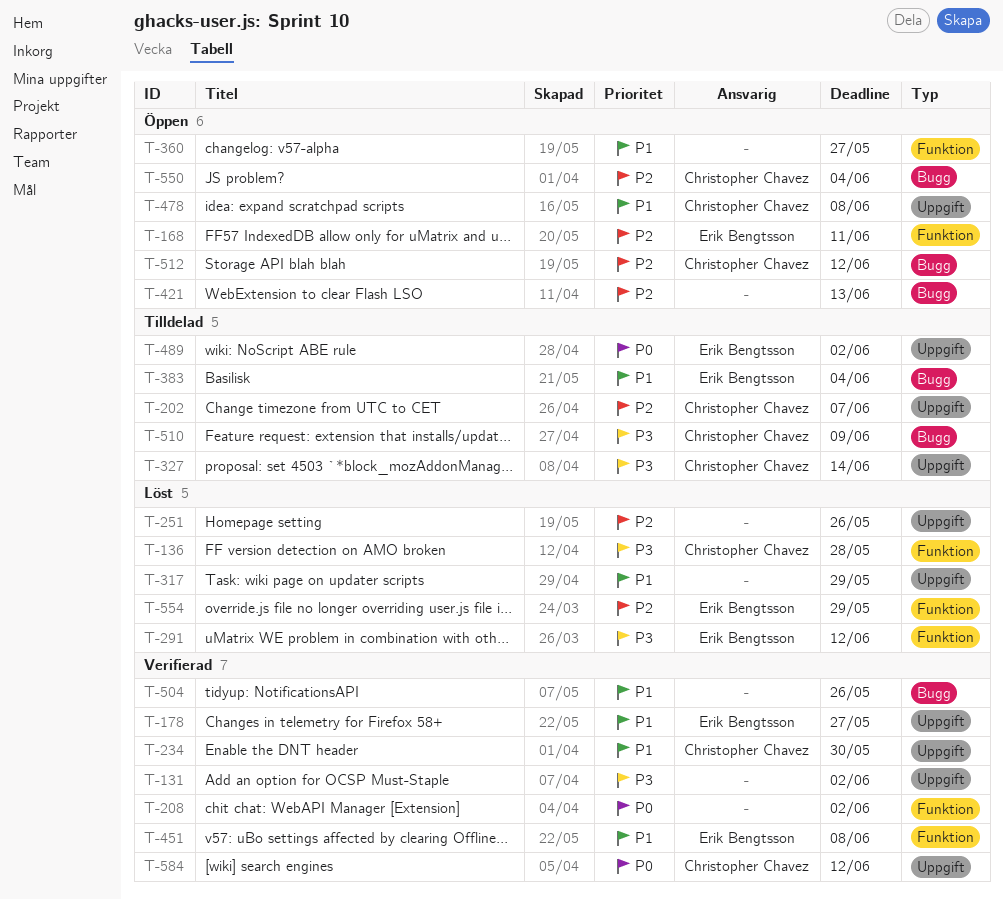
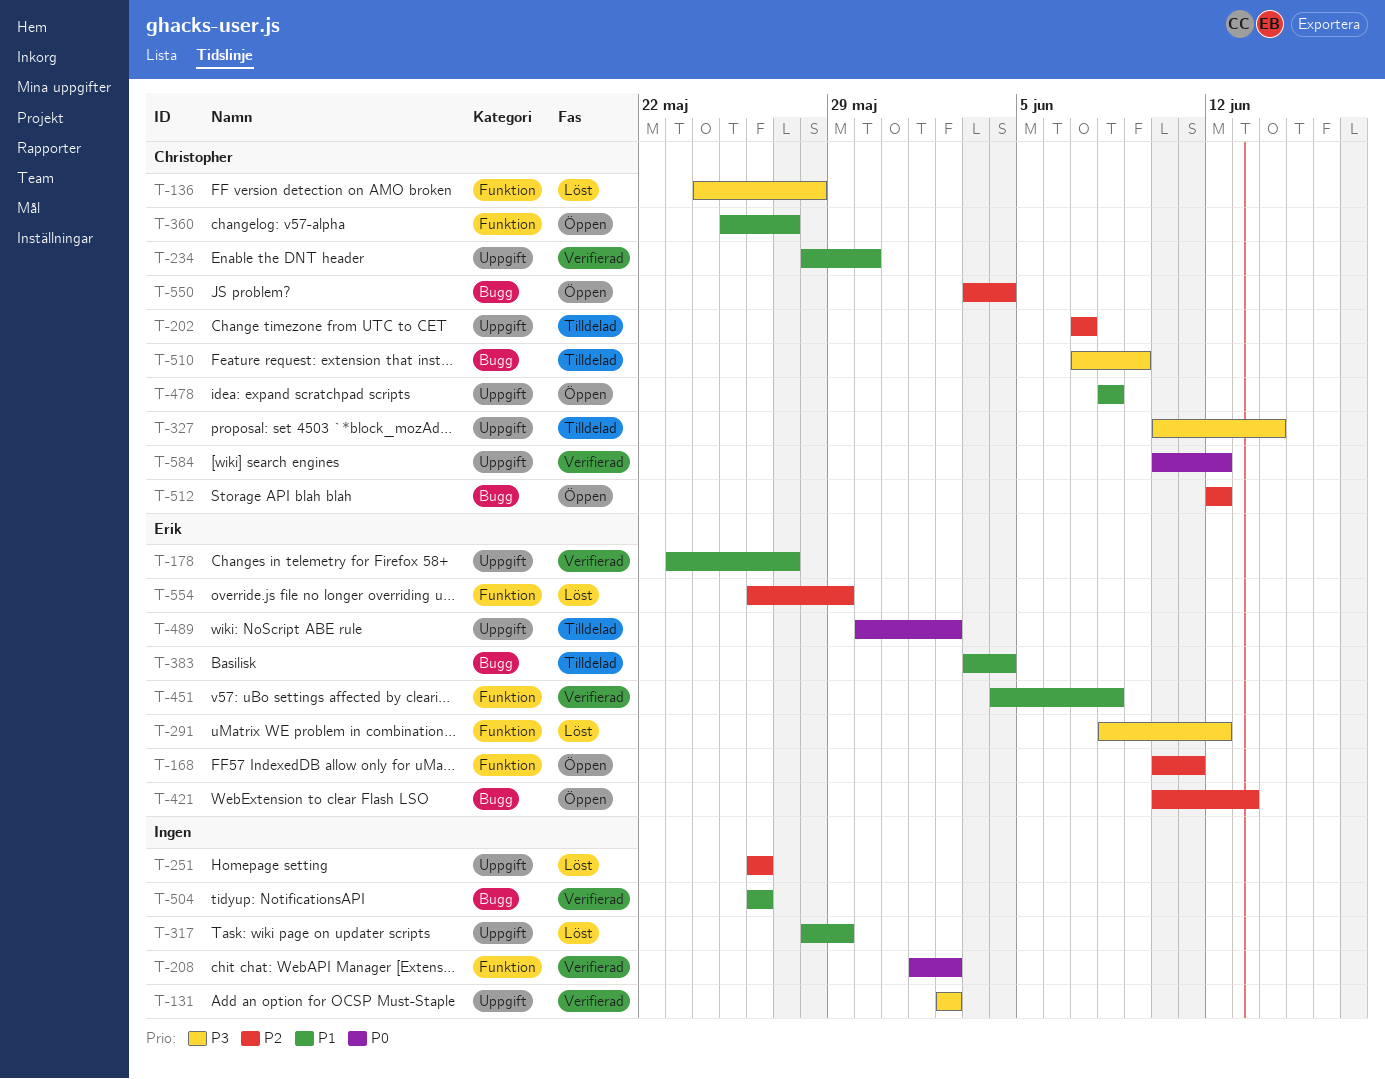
T-360, owner: none -> Christopher Chavez
T-421, owner: none -> Erik Bengtsson

